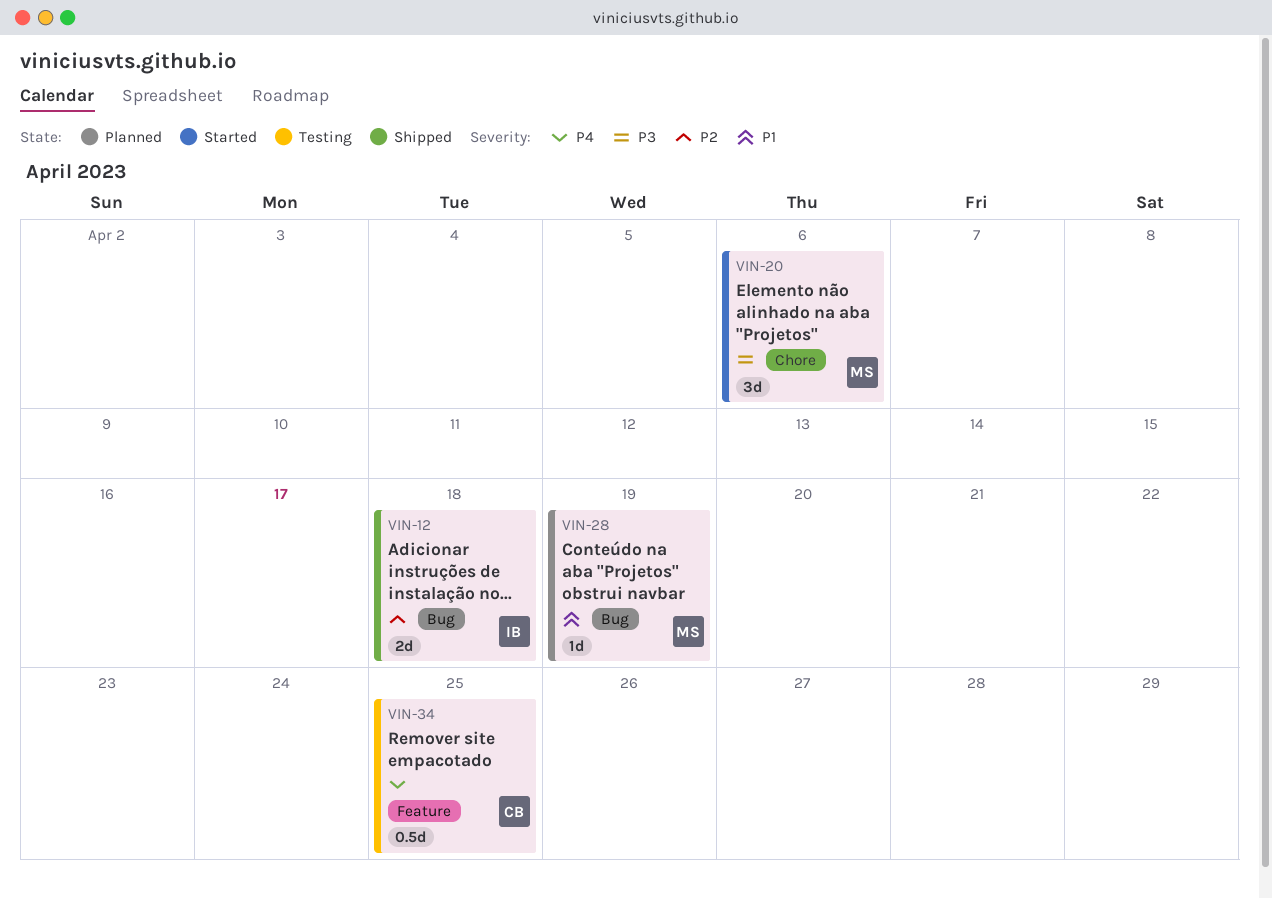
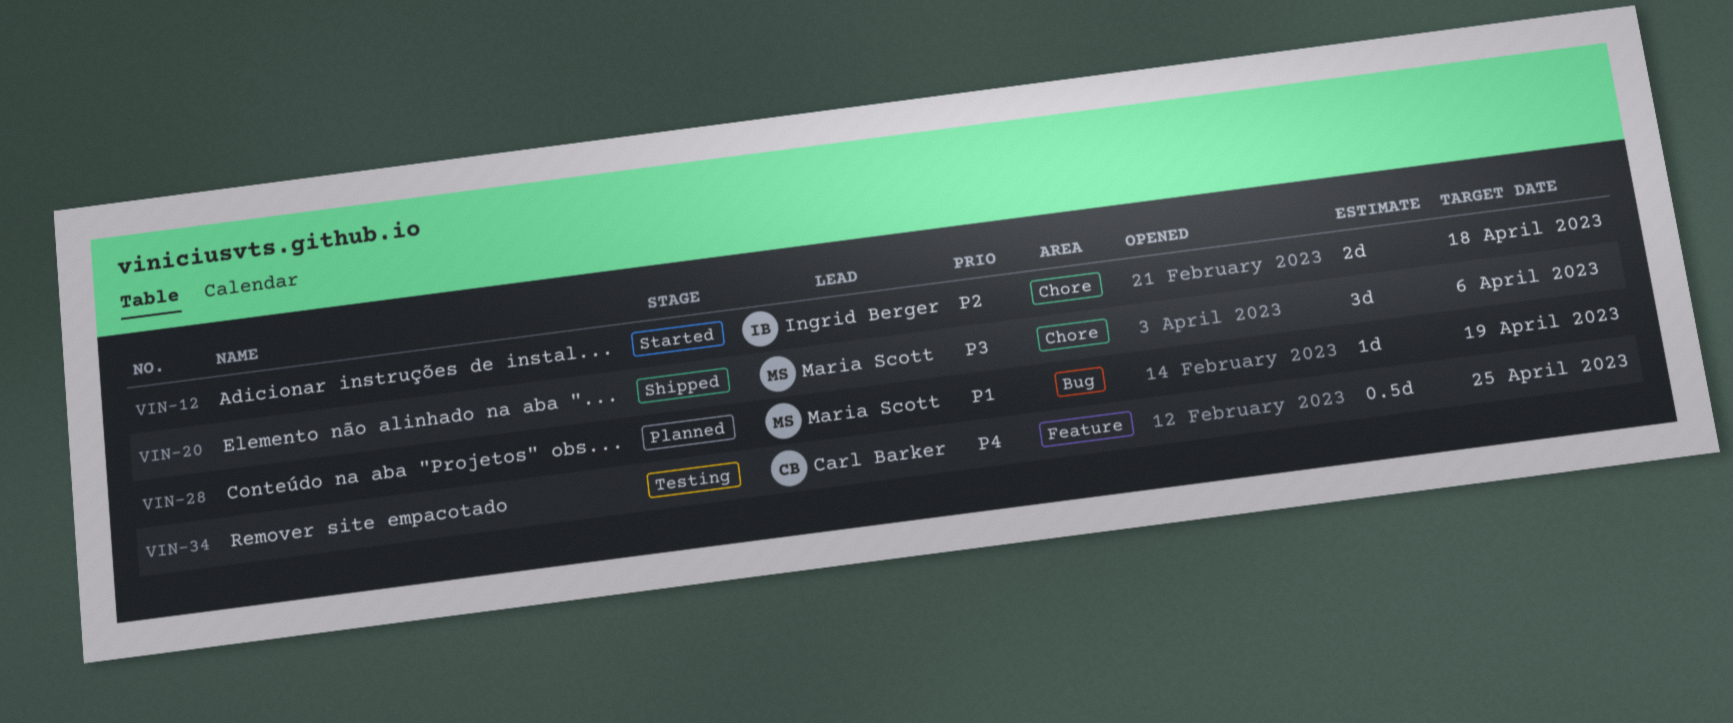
VIN-12, status: Shipped -> Started
VIN-12, label: Bug -> Chore
VIN-20, status: Started -> Shipped

